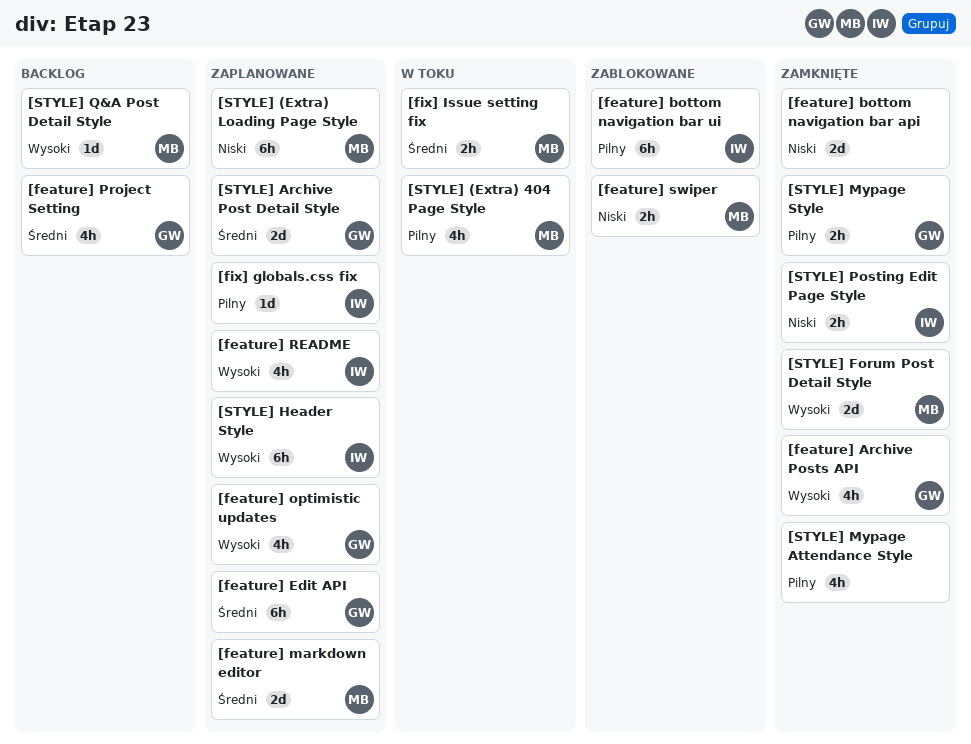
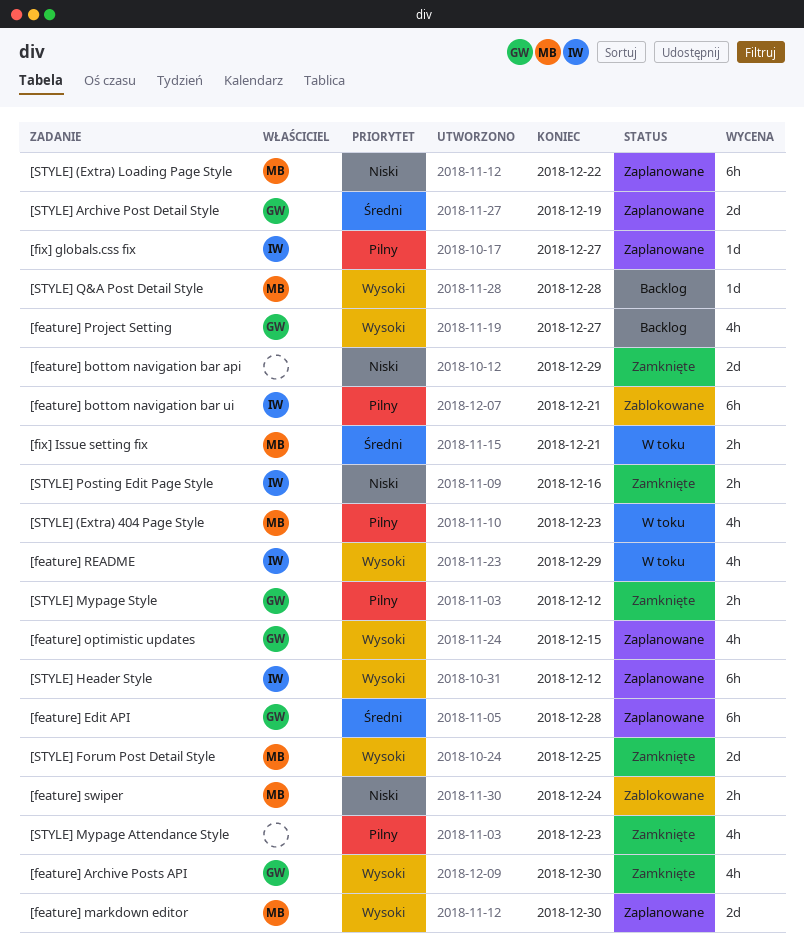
[feature] markdown editor, priority: Średni -> Wysoki
[feature] Project Setting, priority: Średni -> Wysoki
[feature] README, status: Zaplanowane -> W toku

